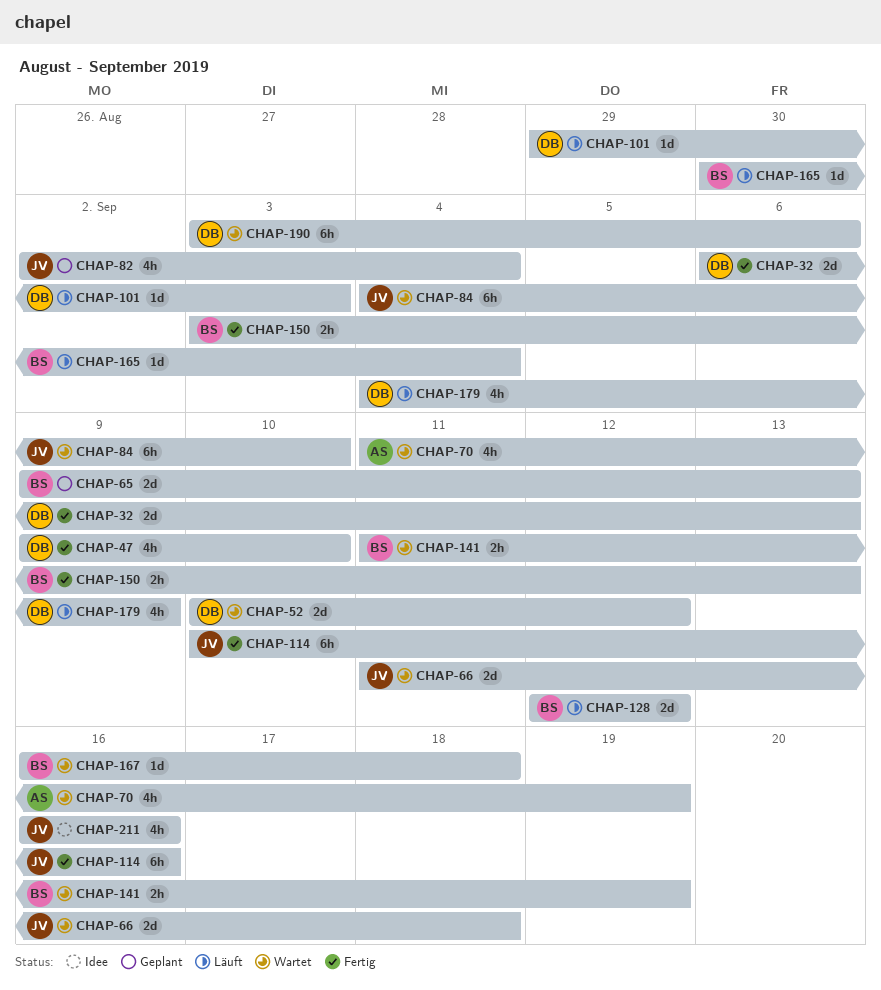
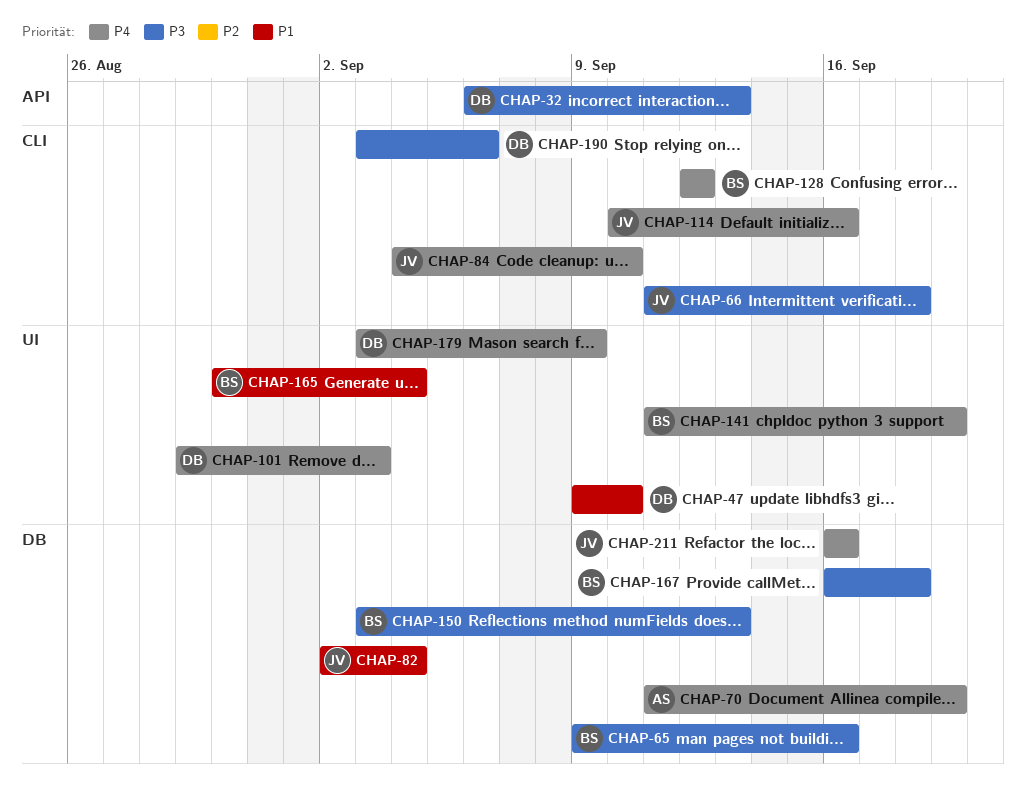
CHAP-52: present -> none
CHAP-65, due: Sep 13 -> Sep 16
CHAP-179, start: Sep 4 -> Sep 3

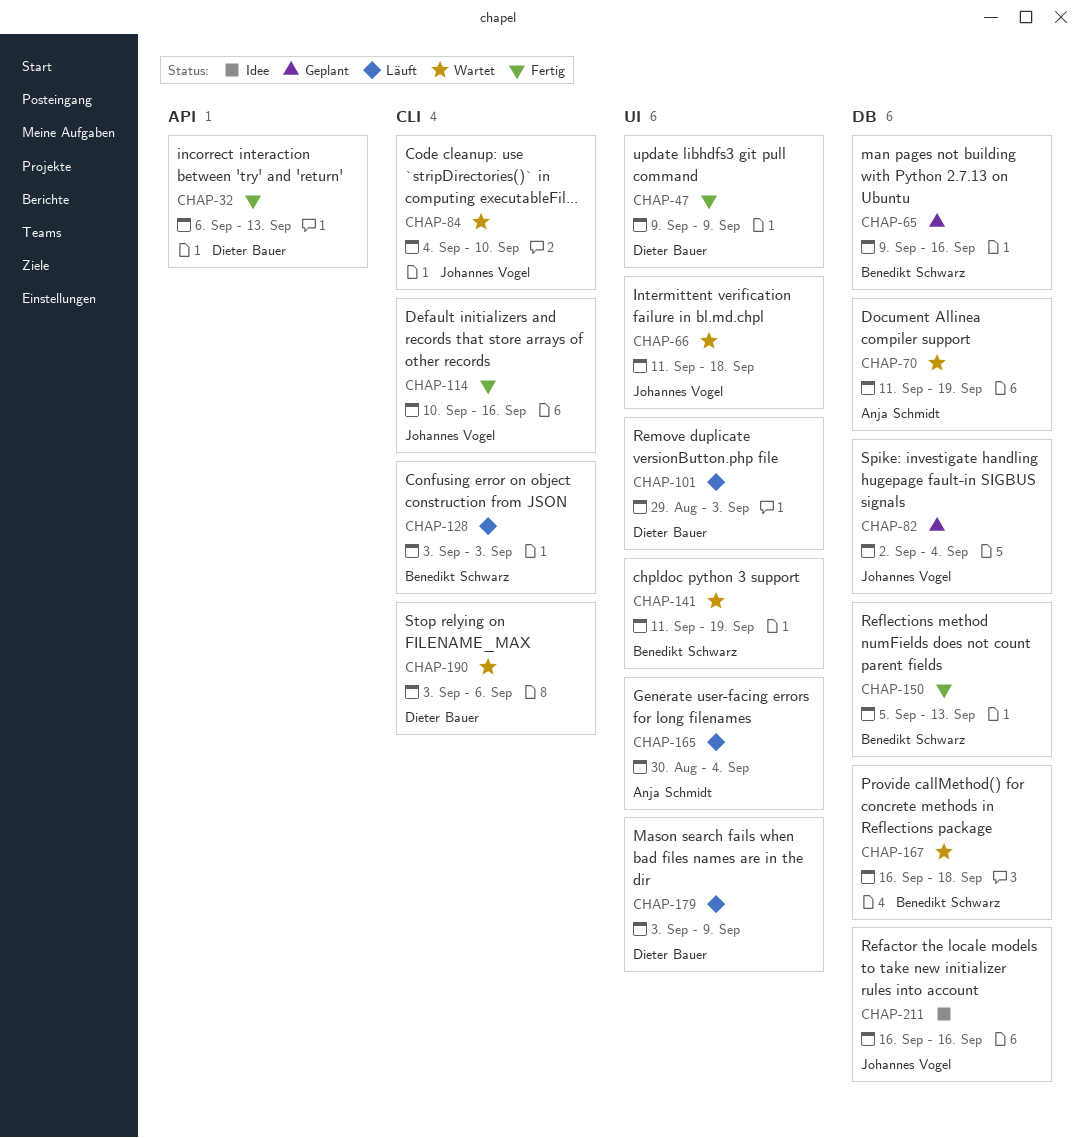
CHAP-47, due: Sep 10 -> Sep 9
CHAP-66, label: CLI -> UI
CHAP-128, start: Sep 12 -> Sep 3
CHAP-128, due: Sep 12 -> Sep 3
CHAP-150, start: Sep 3 -> Sep 5
CHAP-165, owner: Benedikt Schwarz -> Anja Schmidt

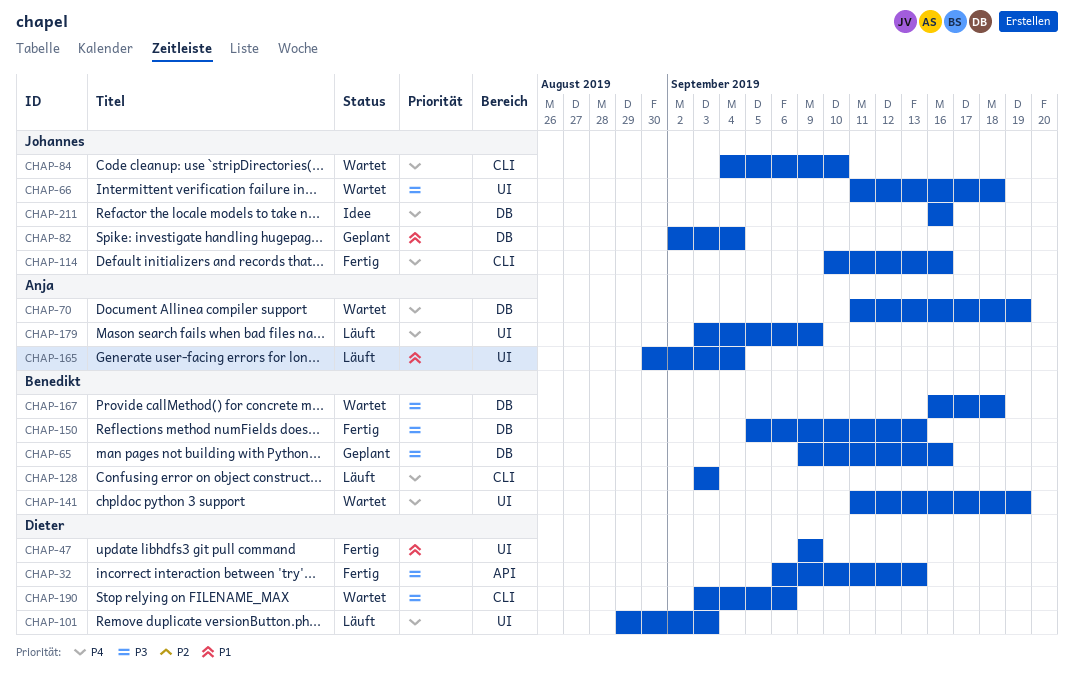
CHAP-179, owner: Dieter Bauer -> Anja Schmidt

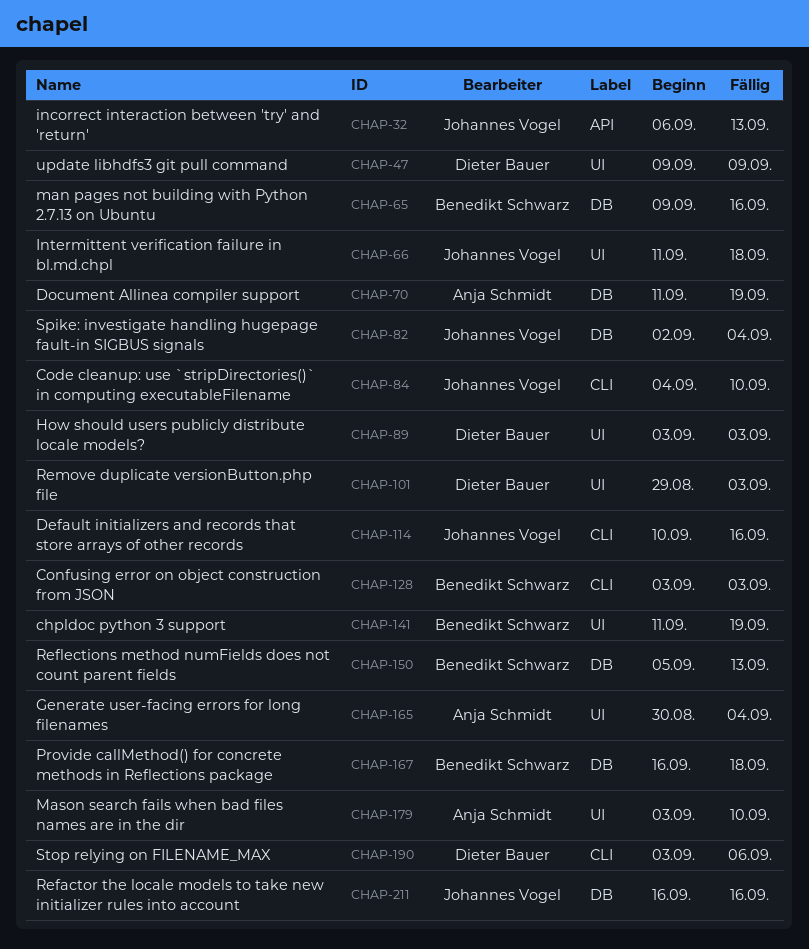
CHAP-32, owner: Dieter Bauer -> Johannes Vogel
CHAP-89: none -> present
CHAP-179, due: Sep 9 -> Sep 10

